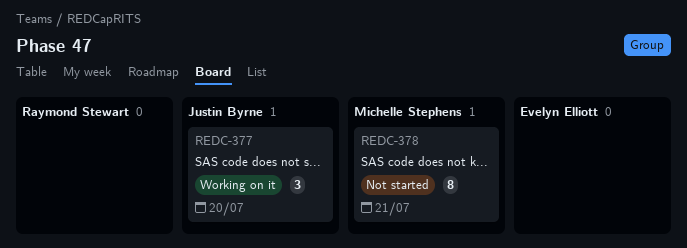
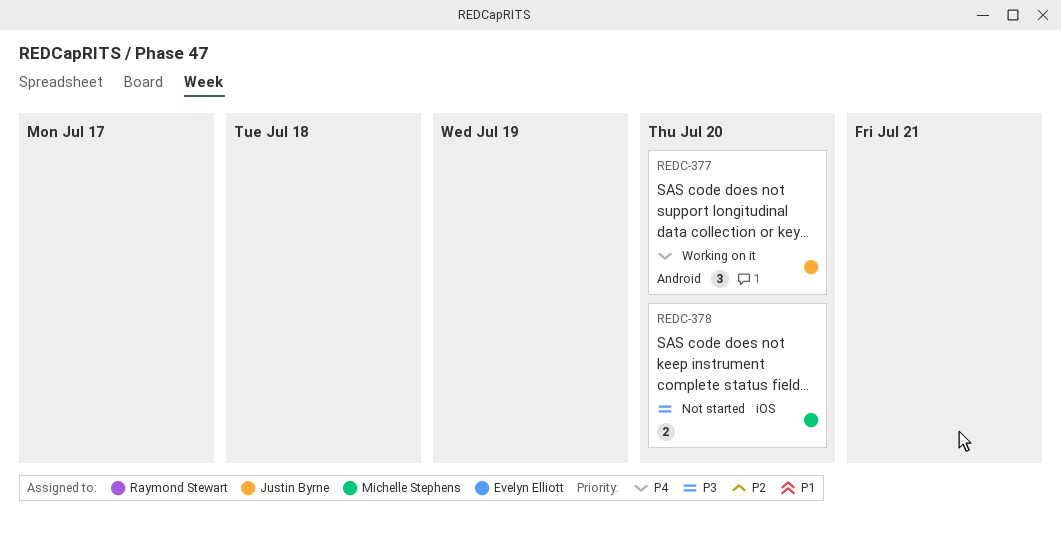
REDC-378, estimate: 8 -> 2
REDC-378, due: Jul 21 -> Jul 20

